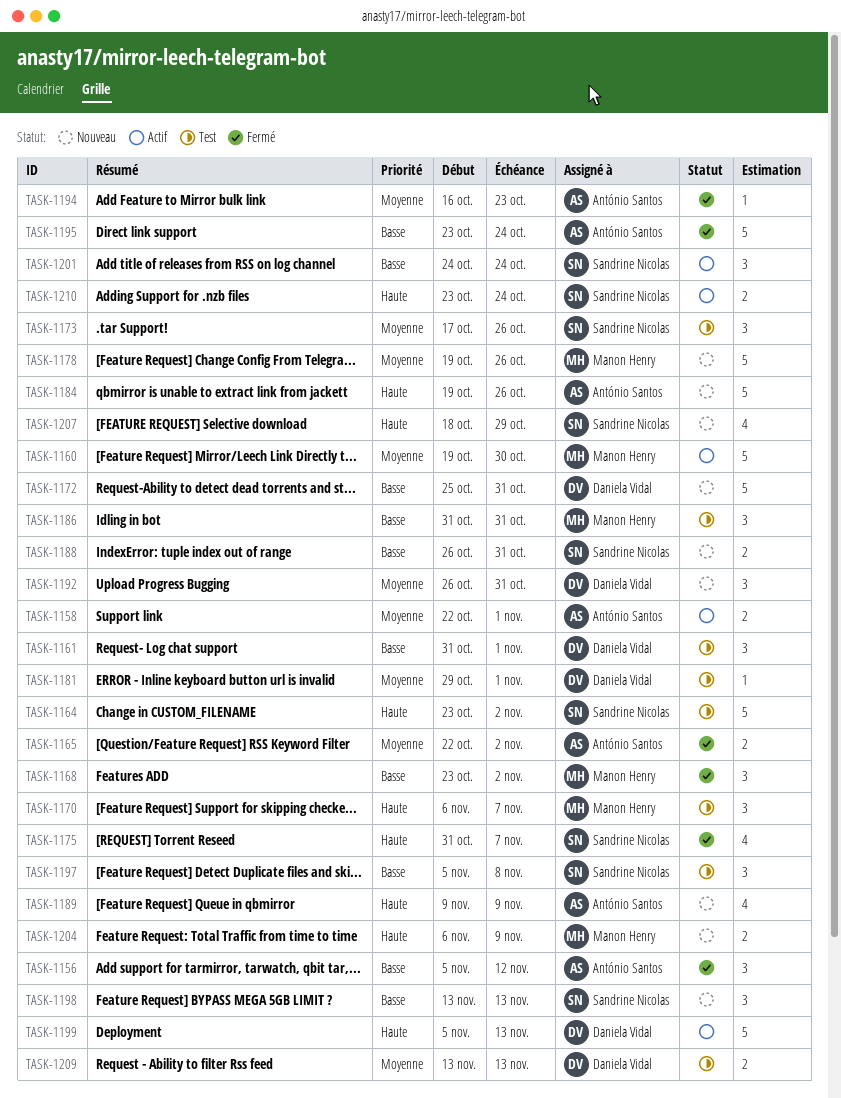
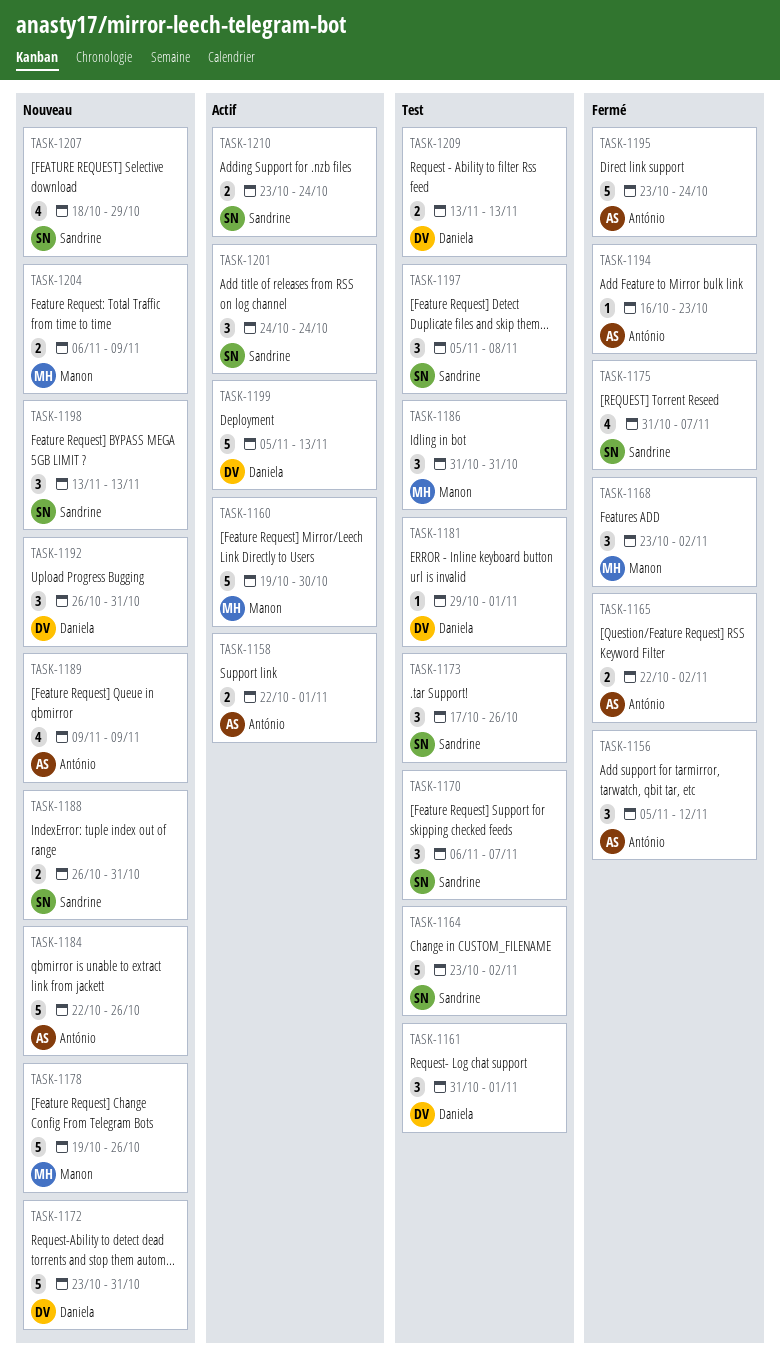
TASK-1170, owner: Manon Henry -> Sandrine Nicolas
TASK-1172, start: Oct 25 -> Oct 23
TASK-1184, start: Oct 19 -> Oct 22

